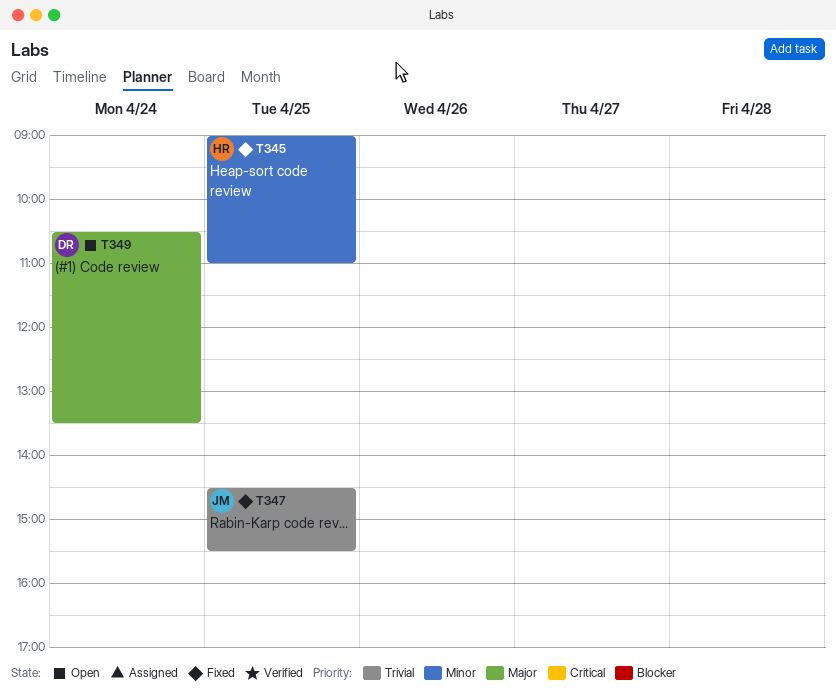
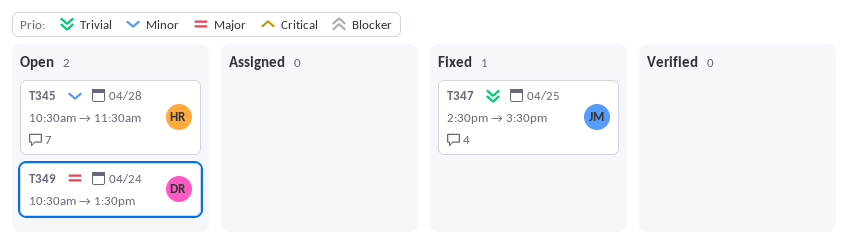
T345, status: Fixed -> Open
T345, day: Apr 25 -> Apr 28
T345, begins: 09:00 -> 10:30
T345, ends: 11:00 -> 11:30

